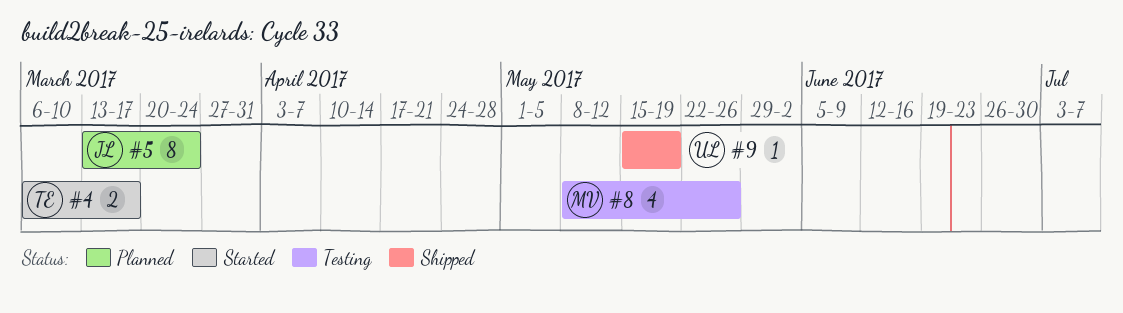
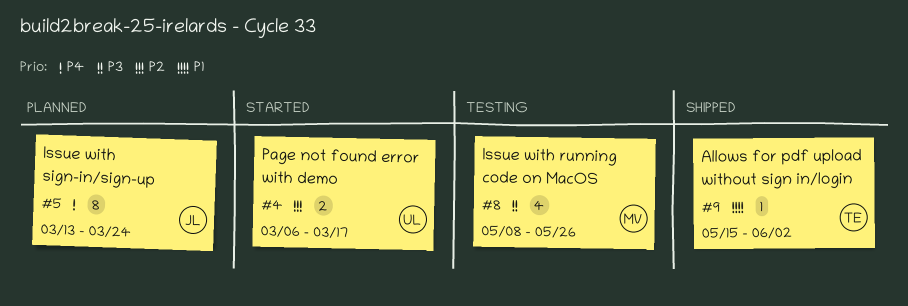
#4, owner: TE -> UL
#9, owner: UL -> TE
#9, due: May 19 -> Jun 2

